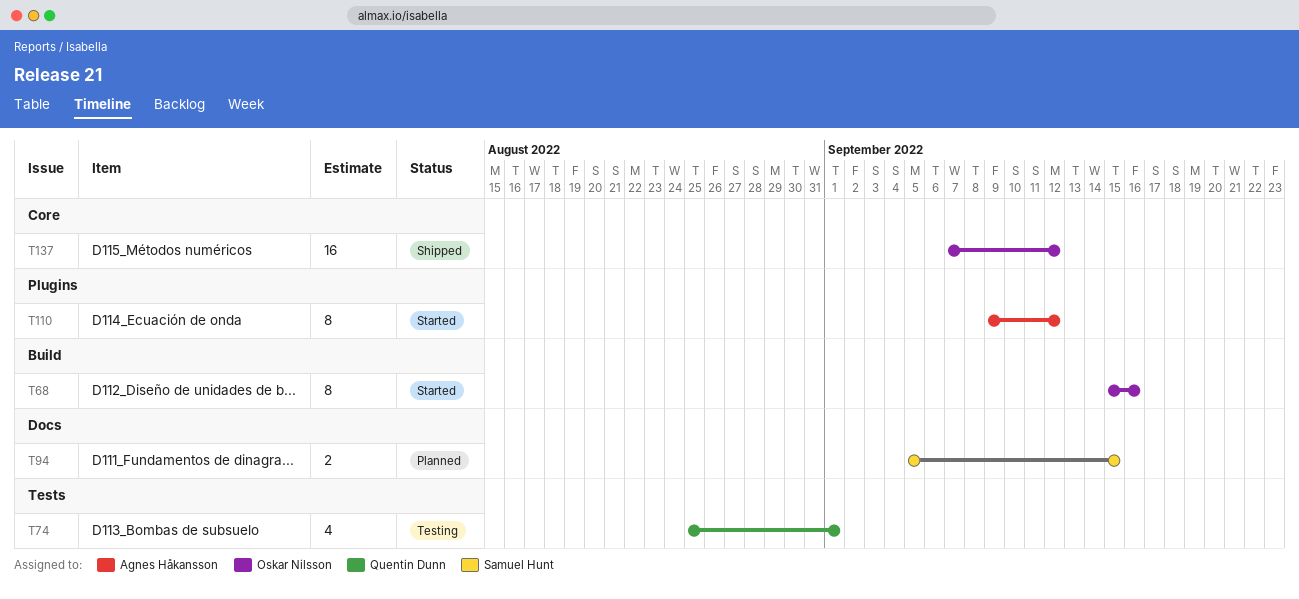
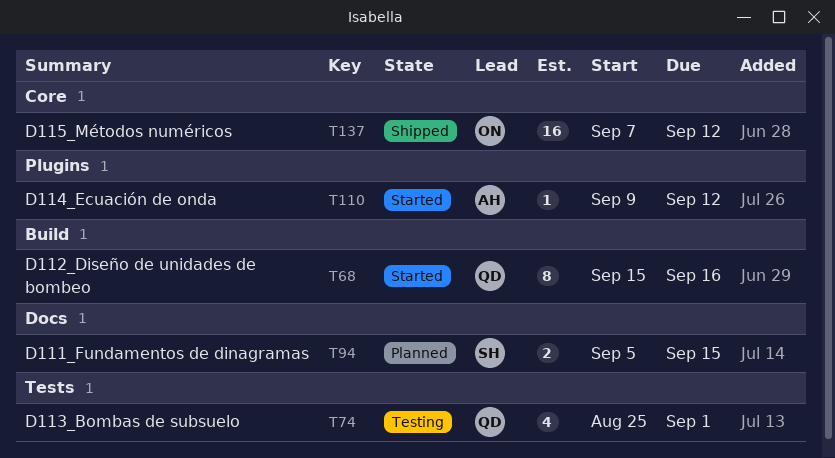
T68, owner: Oskar Nilsson -> Quentin Dunn
T110, estimate: 8 -> 1

